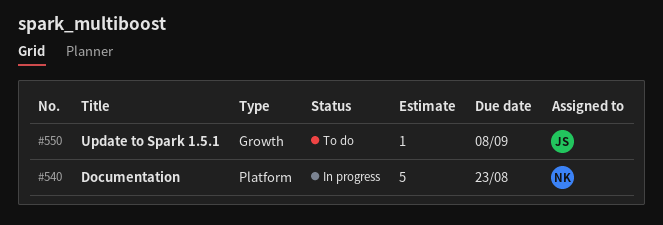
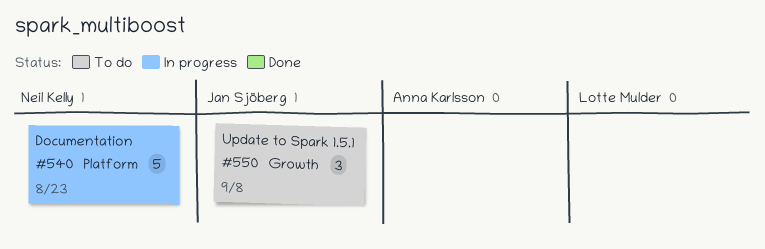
#550, estimate: 1 -> 3

